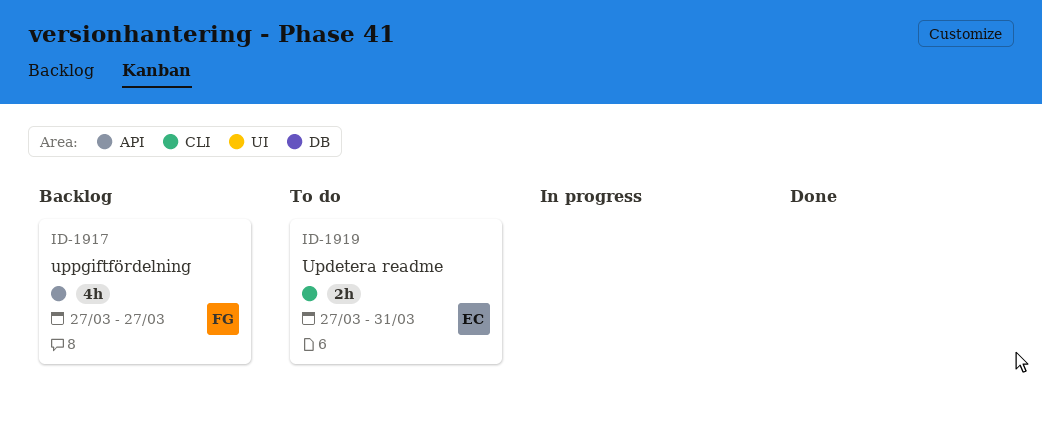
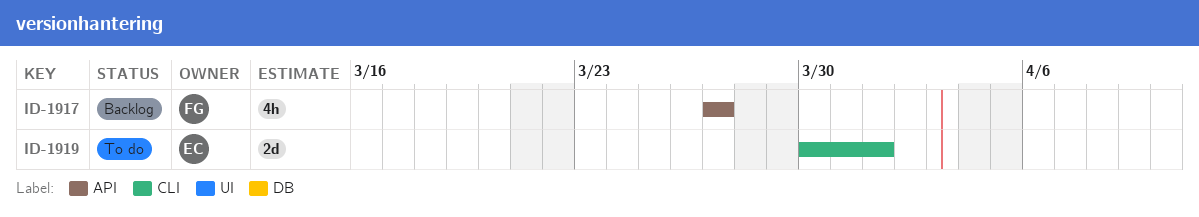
ID-1919, estimate: 2h -> 2d
ID-1919, start: Mar 27 -> Mar 30
ID-1919, due: Mar 31 -> Apr 1

